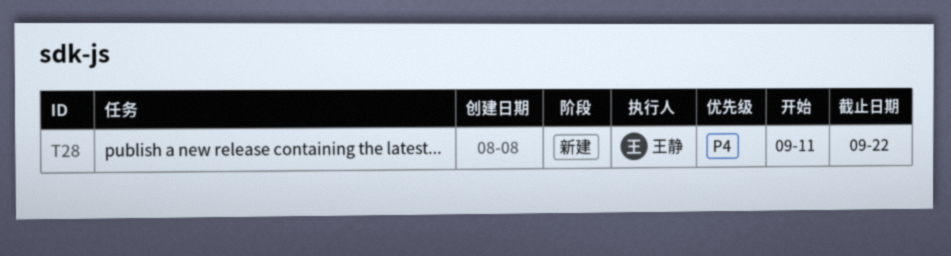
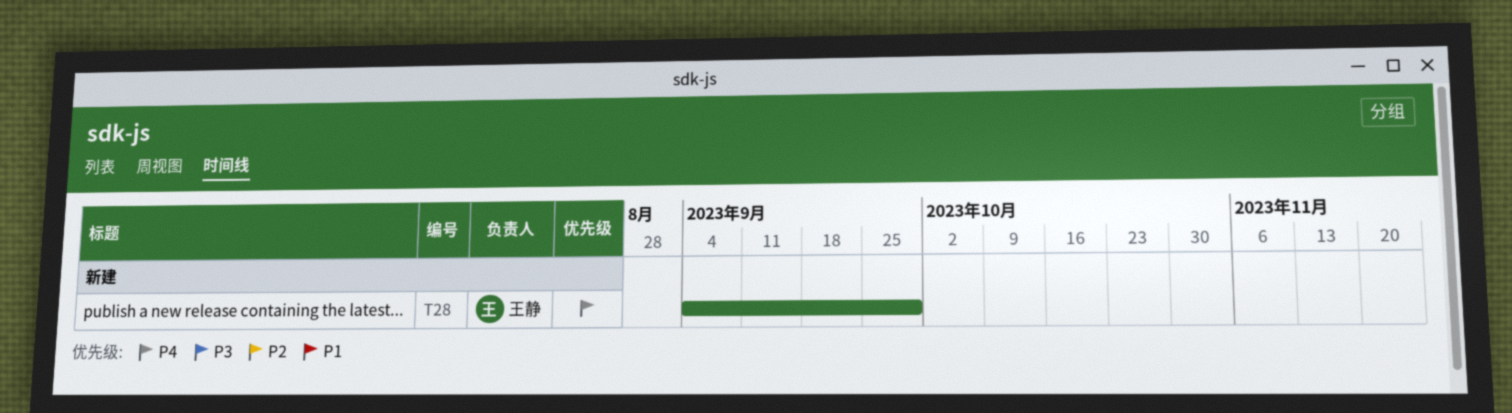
T28, start: Sep 11 -> Sep 4
T28, due: Sep 22 -> Sep 29

